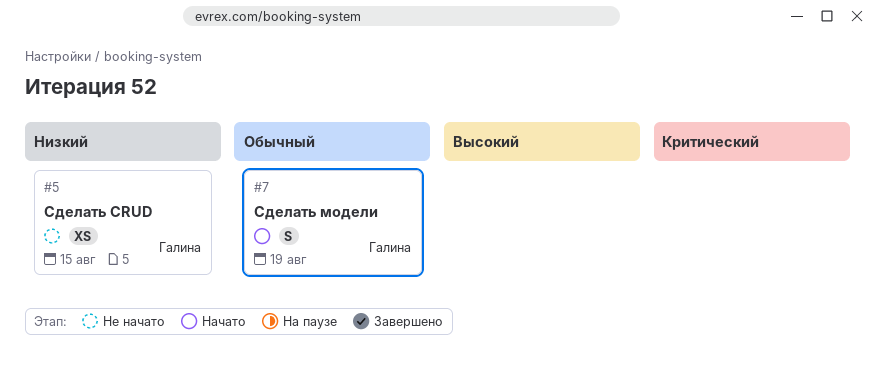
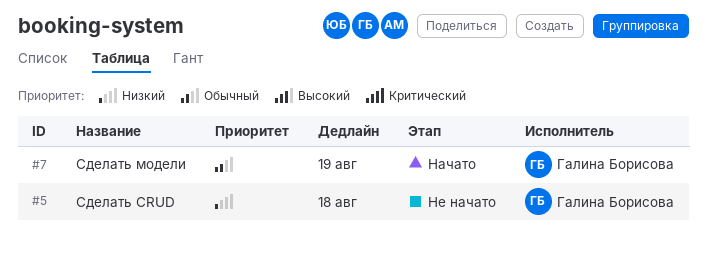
#5, due: Aug 15 -> Aug 18

